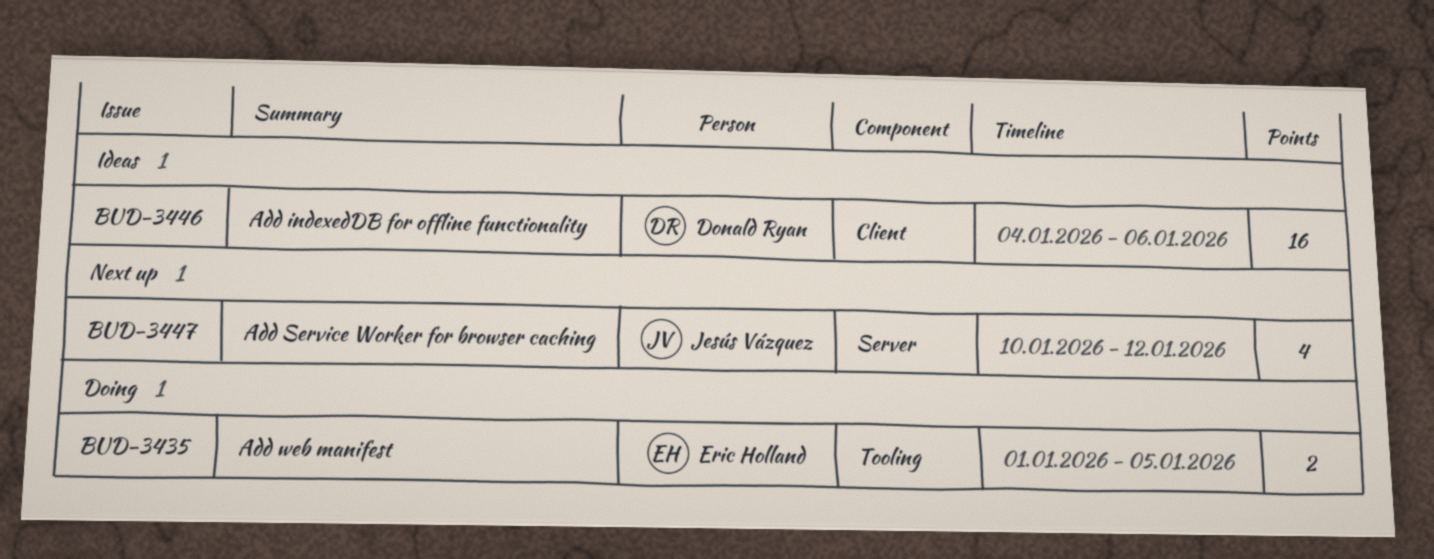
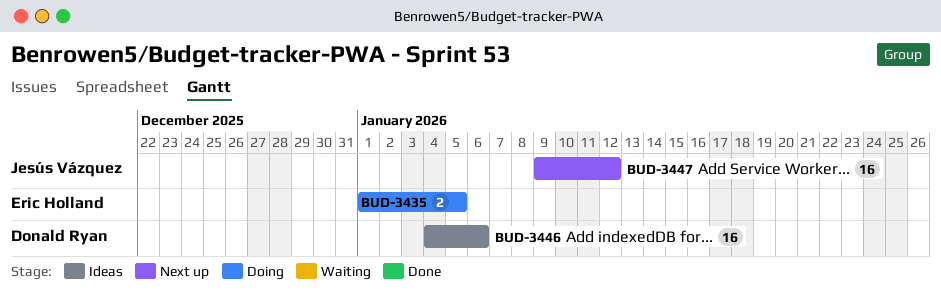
BUD-3447, estimate: 4 -> 16
BUD-3447, start: Jan 10 -> Jan 9

